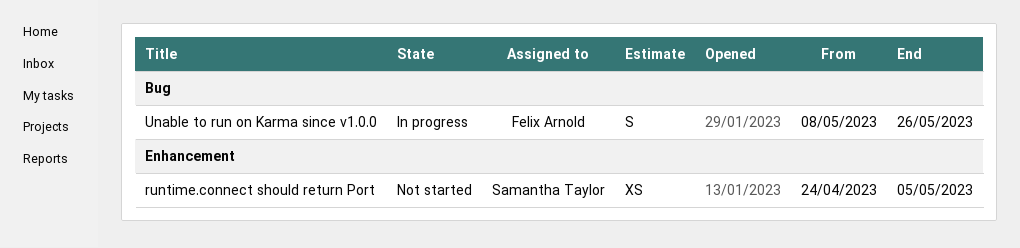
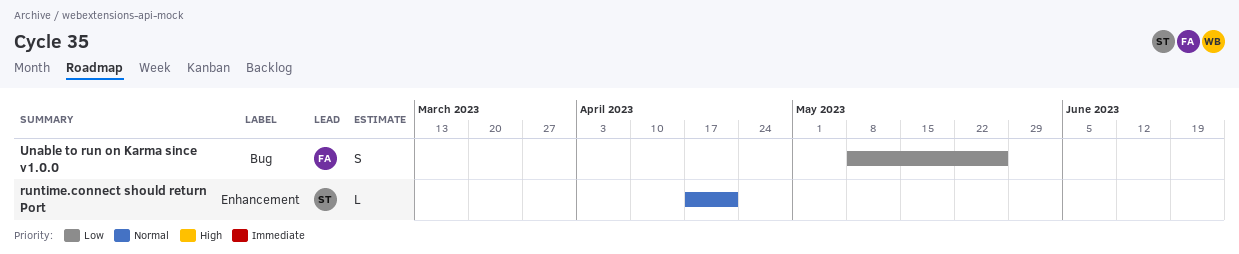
runtime.connect should return Port, estimate: XS -> L
runtime.connect should return Port, start: Apr 24 -> Apr 17
runtime.connect should return Port, due: May 5 -> Apr 21

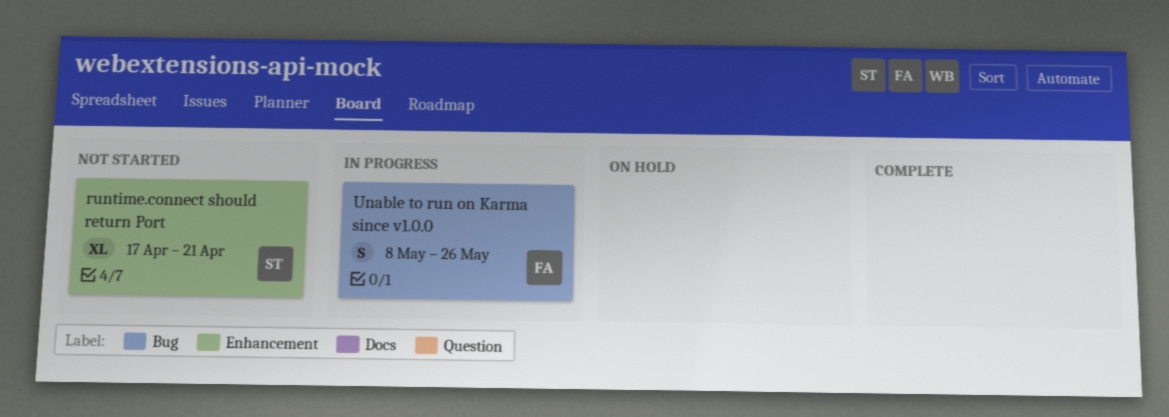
runtime.connect should return Port, estimate: L -> XL

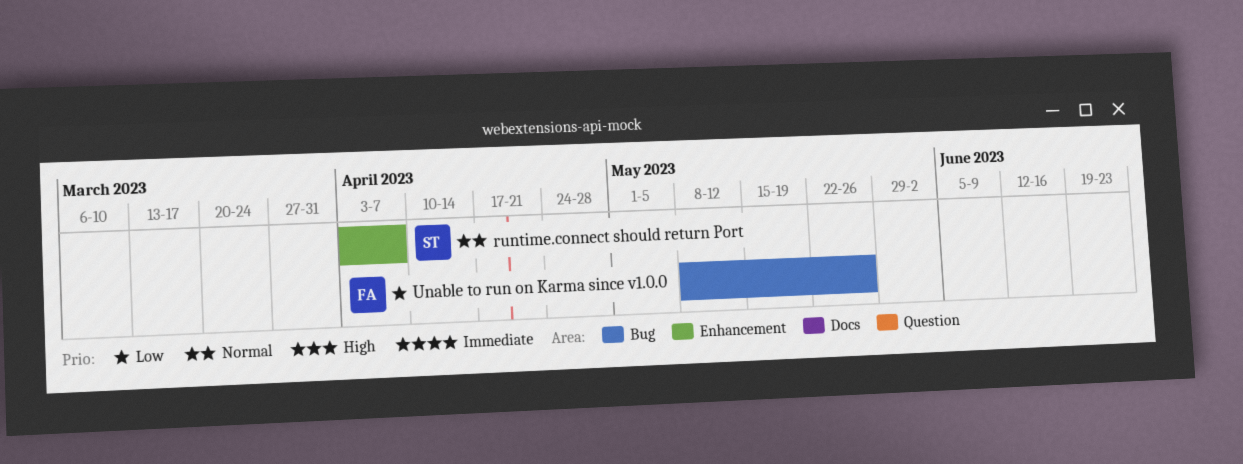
runtime.connect should return Port, start: Apr 17 -> Apr 3
runtime.connect should return Port, due: Apr 21 -> Apr 7

